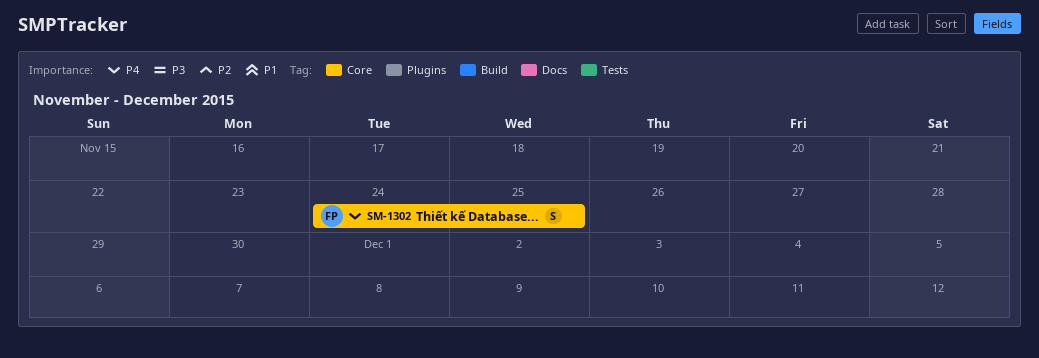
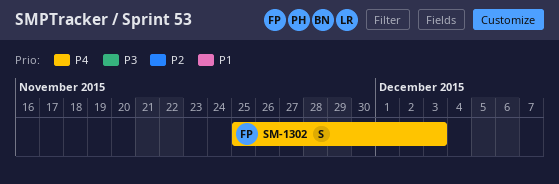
SM-1302, start: Nov 24 -> Nov 25
SM-1302, due: Nov 25 -> Dec 3

